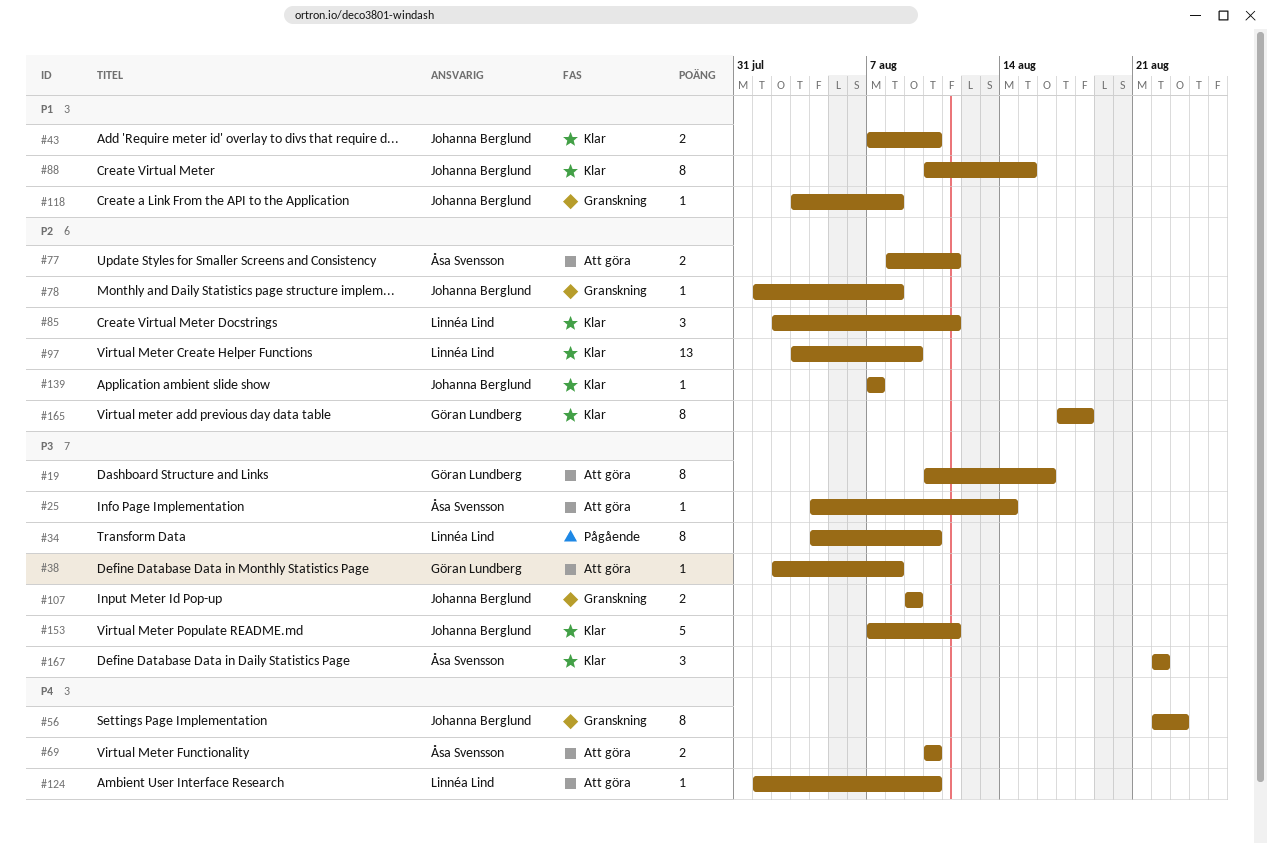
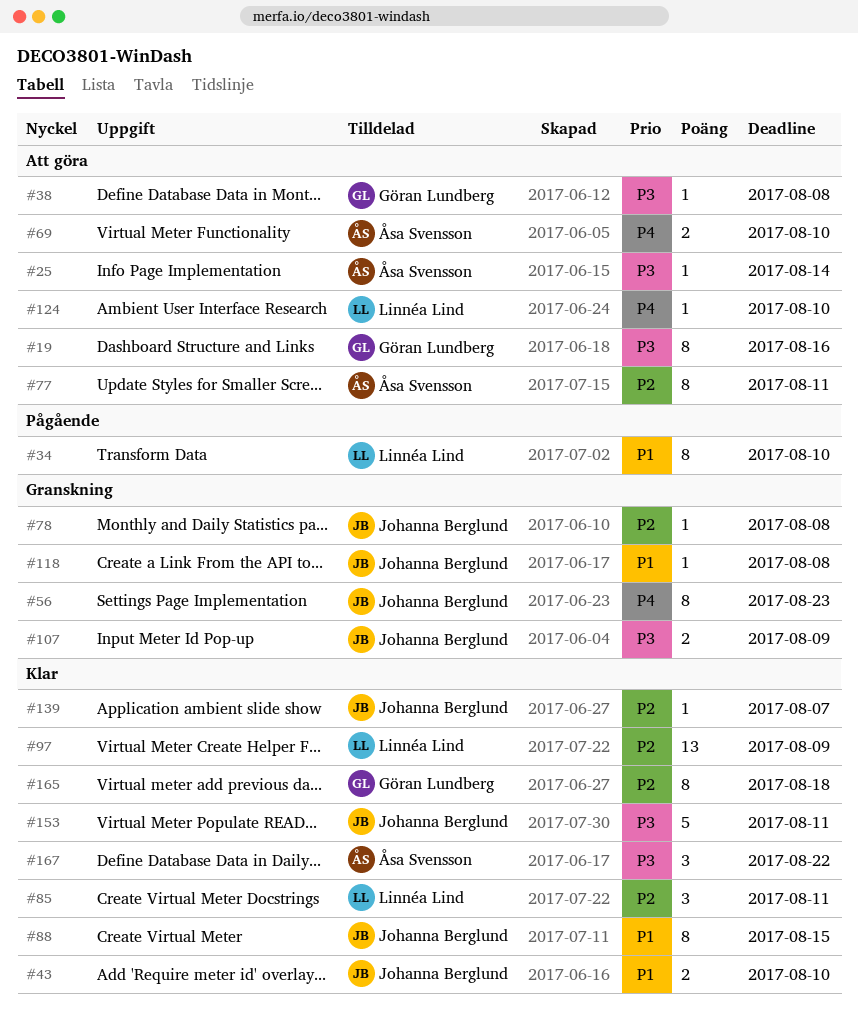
#34, priority: P3 -> P1
#77, estimate: 2 -> 8

